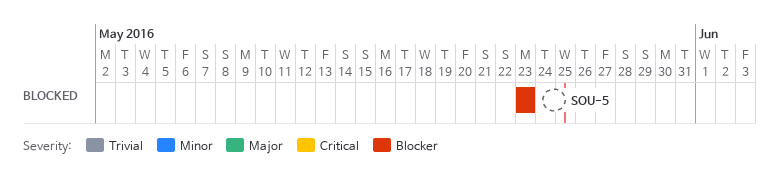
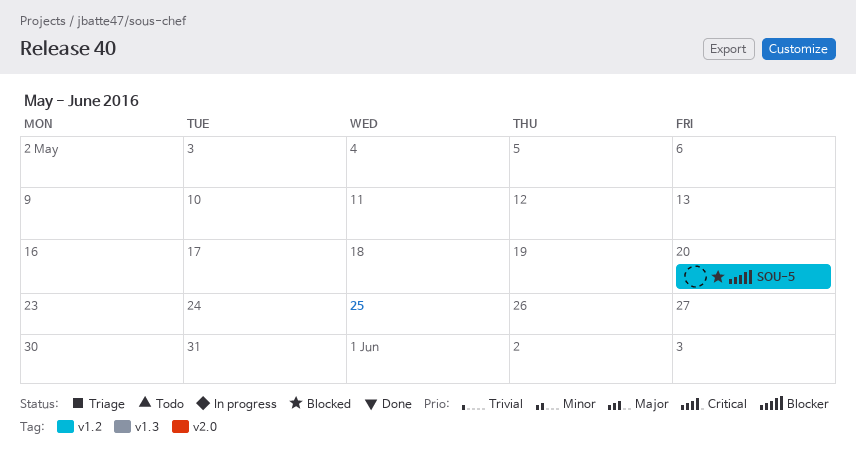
SOU-5, start: May 23 -> May 20
SOU-5, due: May 23 -> May 20

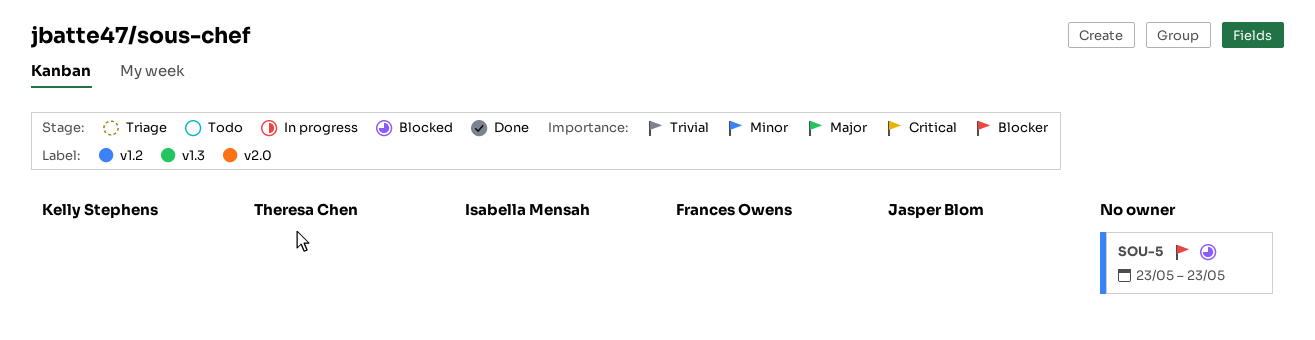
SOU-5, start: May 20 -> May 23
SOU-5, due: May 20 -> May 23

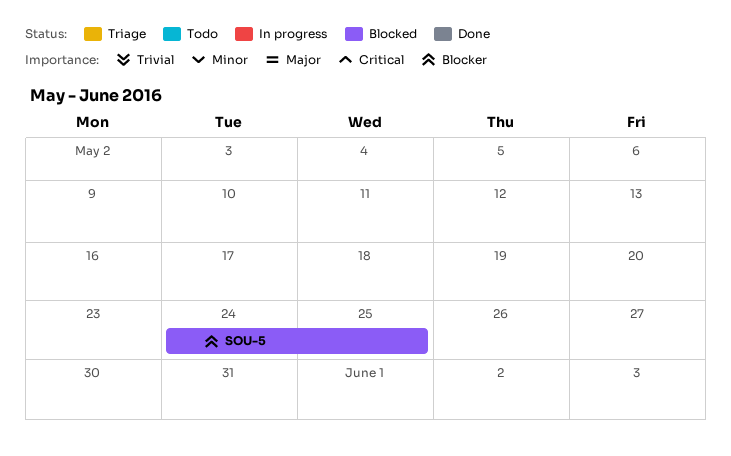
SOU-5, start: May 23 -> May 24
SOU-5, due: May 23 -> May 25

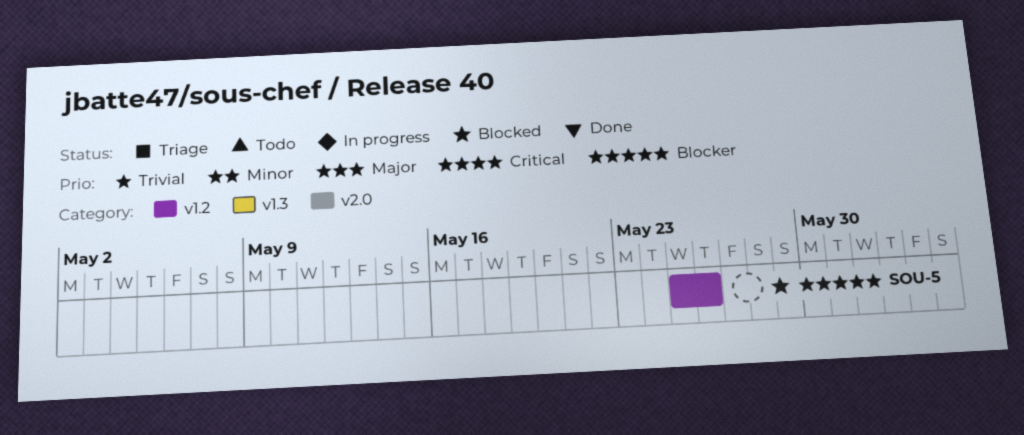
SOU-5, start: May 24 -> May 25
SOU-5, due: May 25 -> May 26

